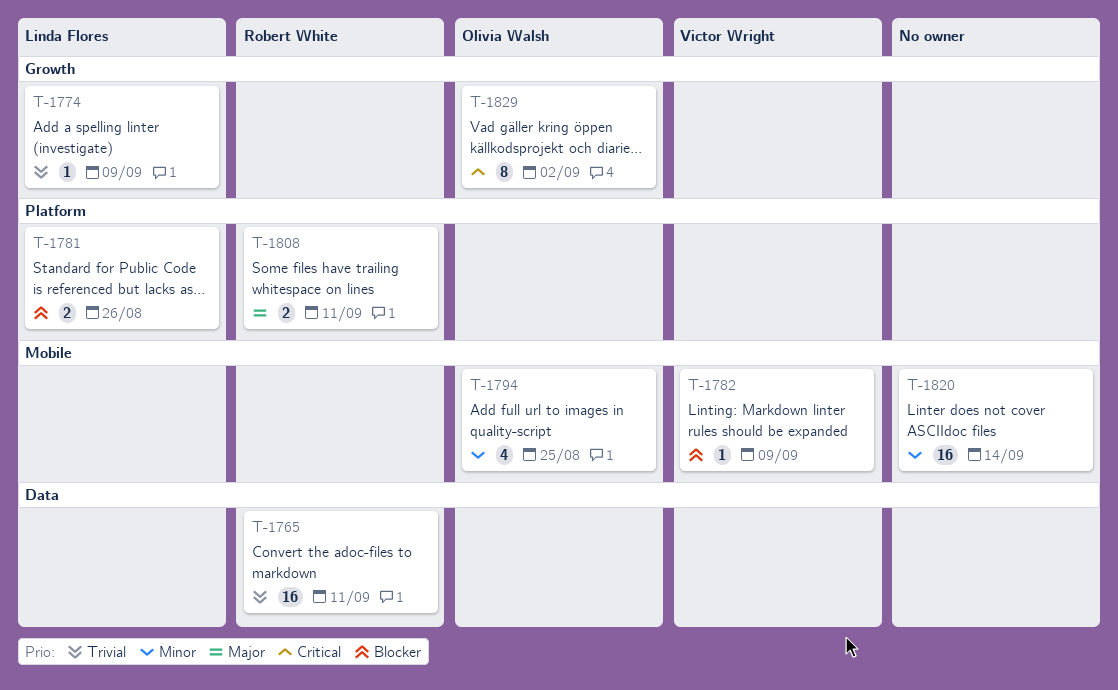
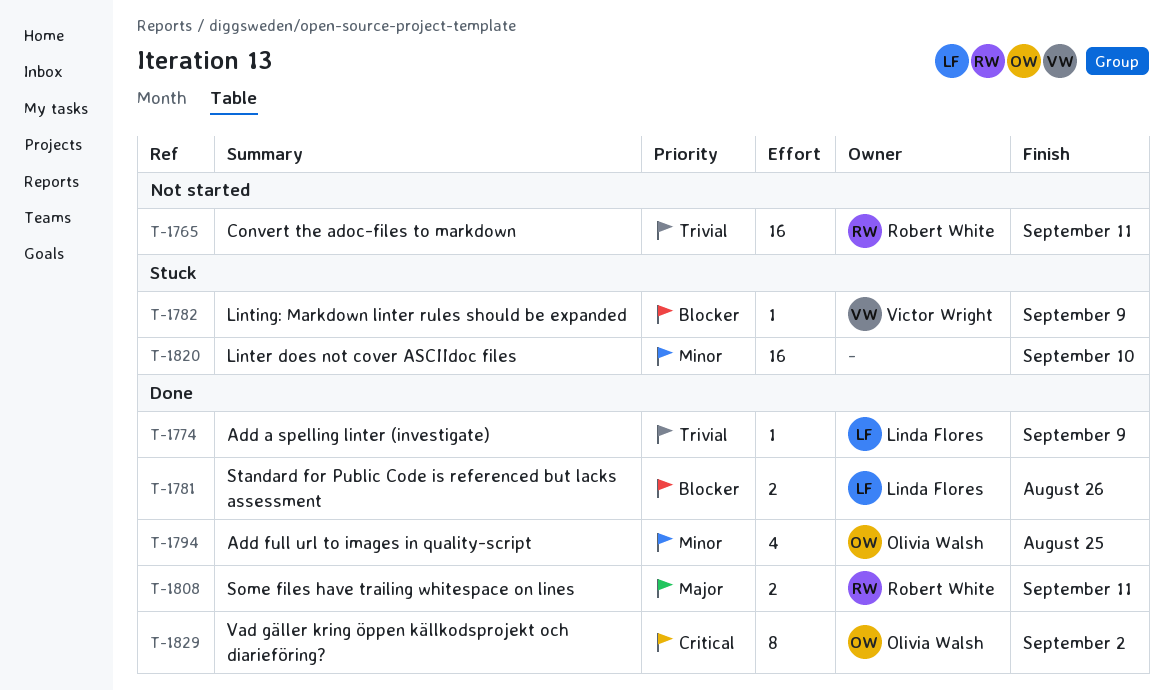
T-1820, due: Sep 14 -> Sep 10

